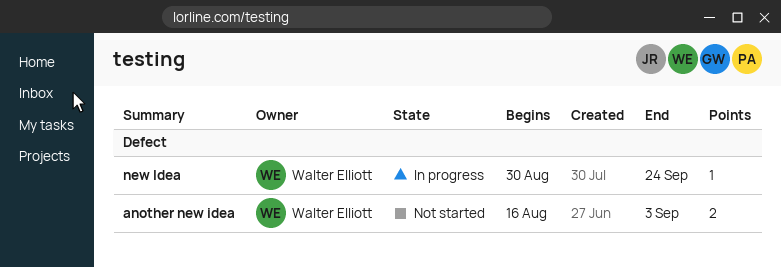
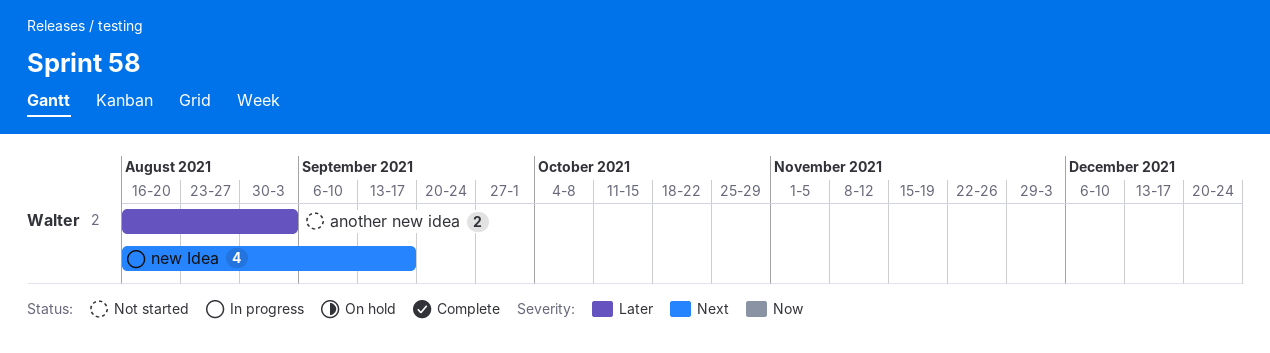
new Idea, estimate: 1 -> 4
new Idea, start: Aug 30 -> Aug 16
new Idea, due: Sep 24 -> Sep 17

